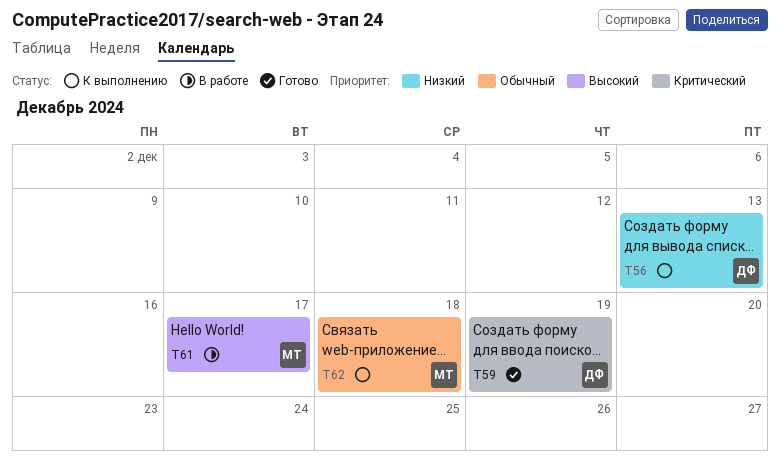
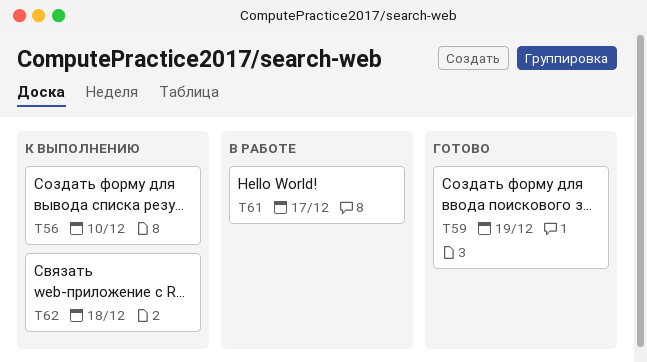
T56, due: Dec 13 -> Dec 10

